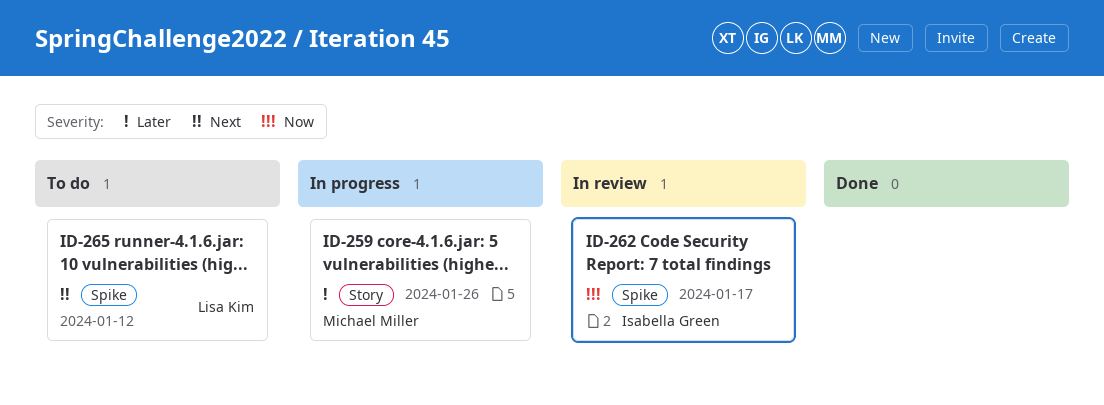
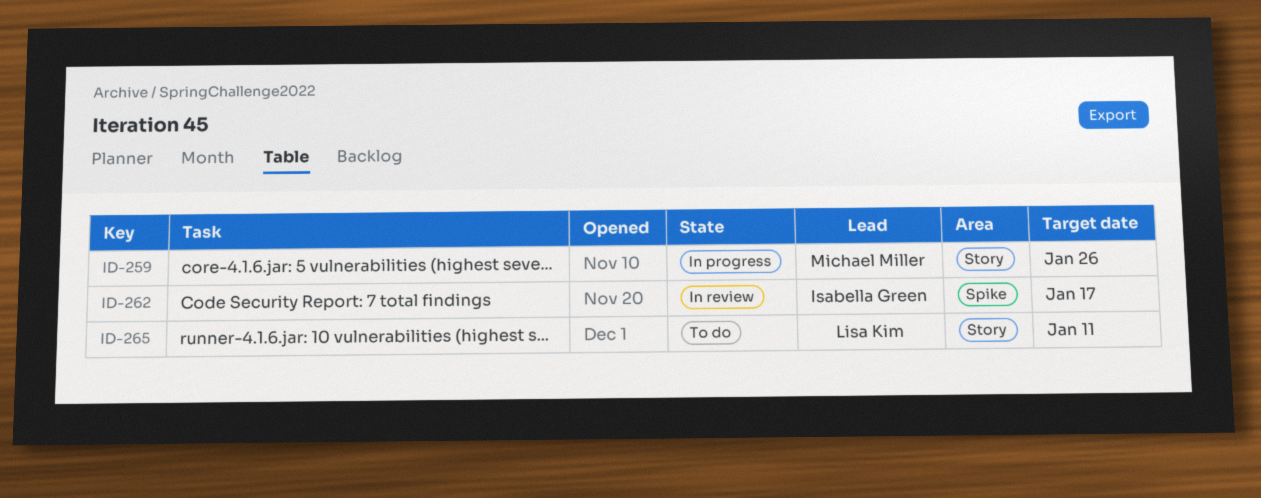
ID-265, label: Spike -> Story
ID-265, due: Jan 12 -> Jan 11

